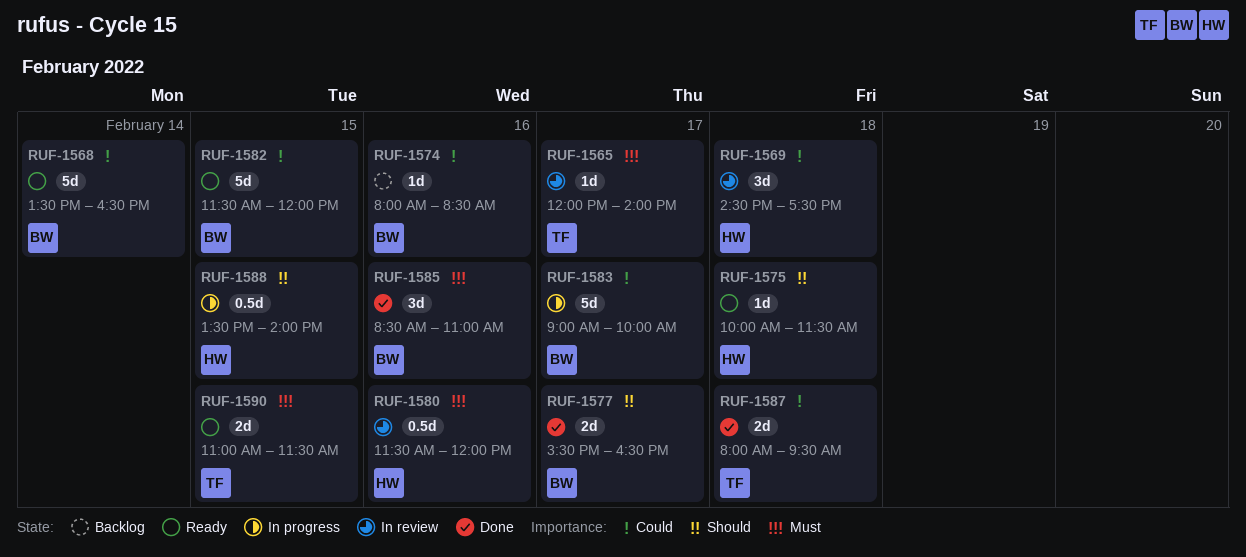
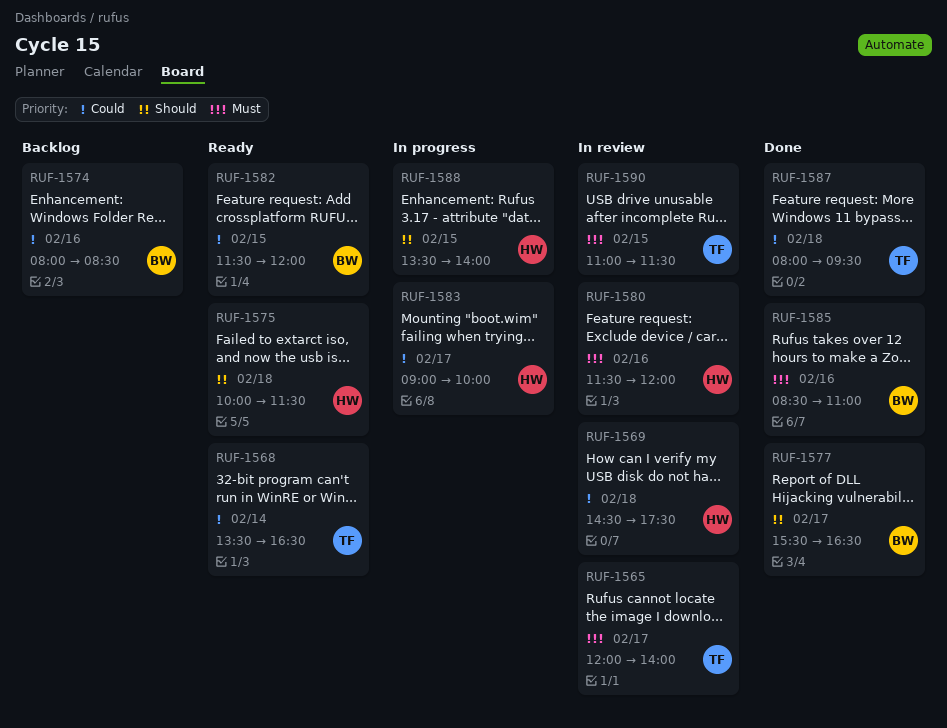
RUF-1568, owner: BW -> TF
RUF-1583, owner: BW -> HW
RUF-1590, status: Ready -> In review

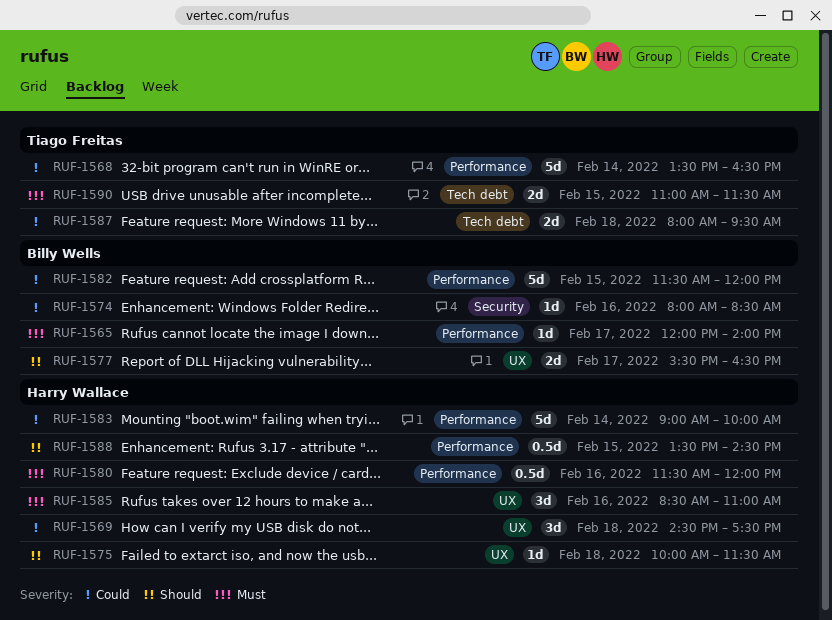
RUF-1565, owner: Tiago Freitas -> Billy Wells
RUF-1583, day: Feb 17 -> Feb 14
RUF-1585, owner: Billy Wells -> Harry Wallace
RUF-1588, ends: 14:00 -> 14:30

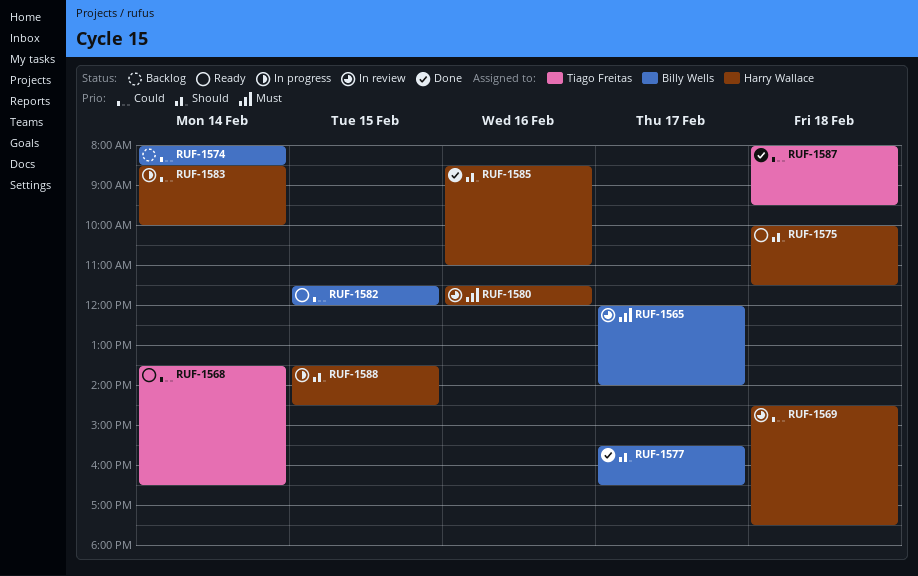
RUF-1574, day: Feb 16 -> Feb 14
RUF-1583, begins: 09:00 -> 08:30
RUF-1585, priority: Must -> Should
RUF-1590: present -> none

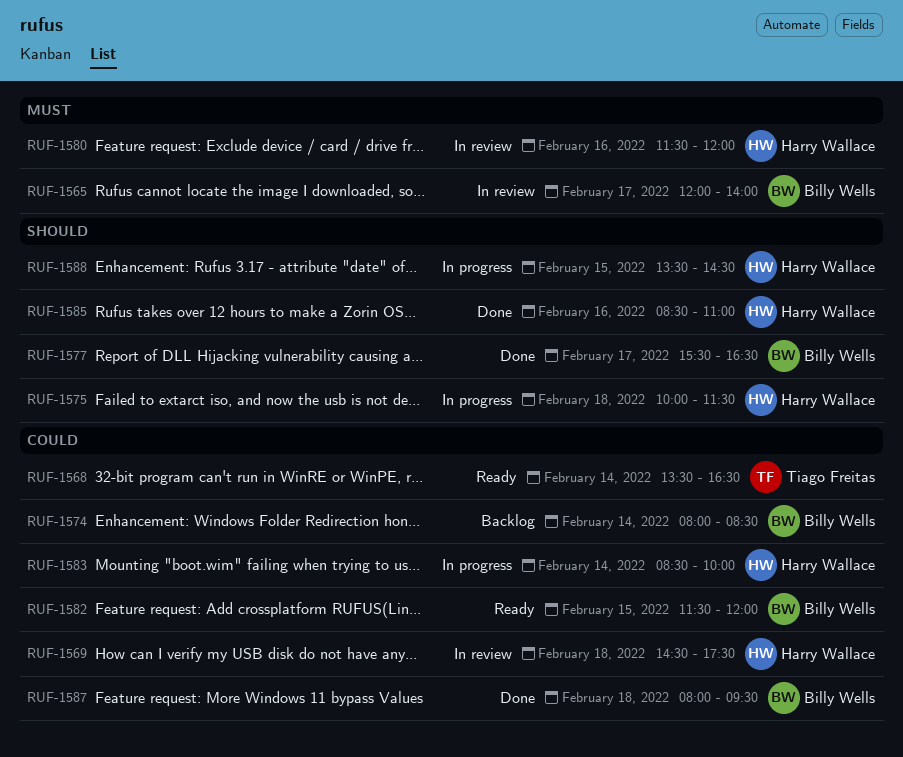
RUF-1575, status: Ready -> In progress
RUF-1587, owner: Tiago Freitas -> Billy Wells

